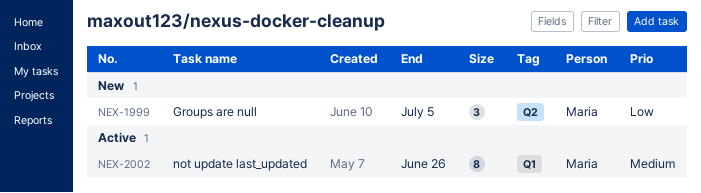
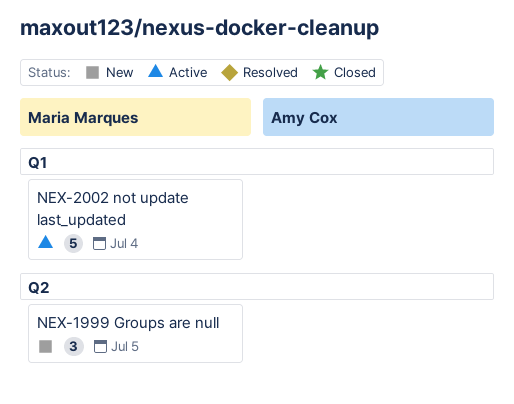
NEX-2002, estimate: 8 -> 5
NEX-2002, due: Jun 26 -> Jul 4

